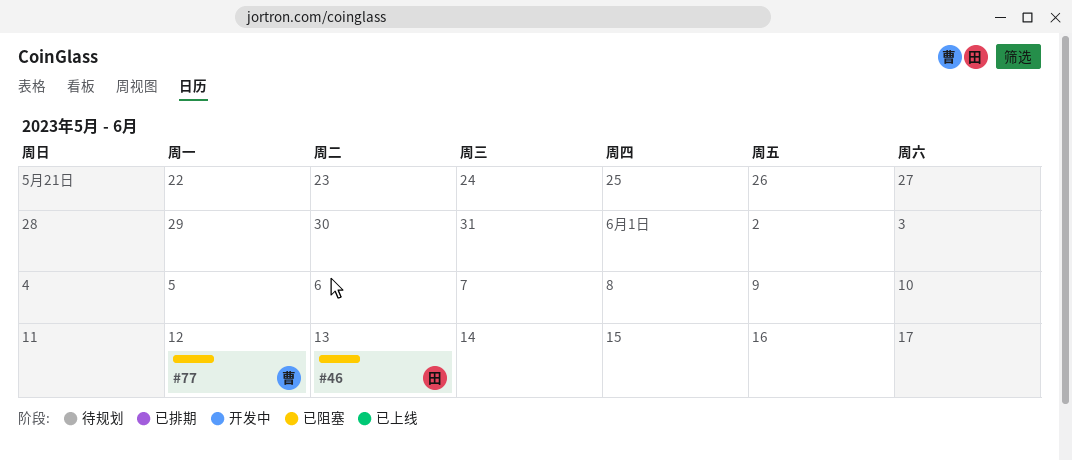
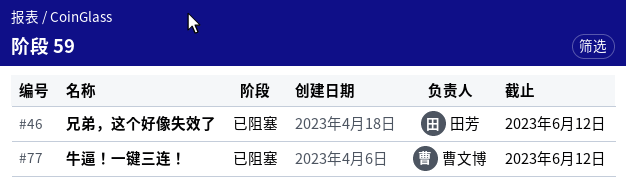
#46, due: Jun 13 -> Jun 12

